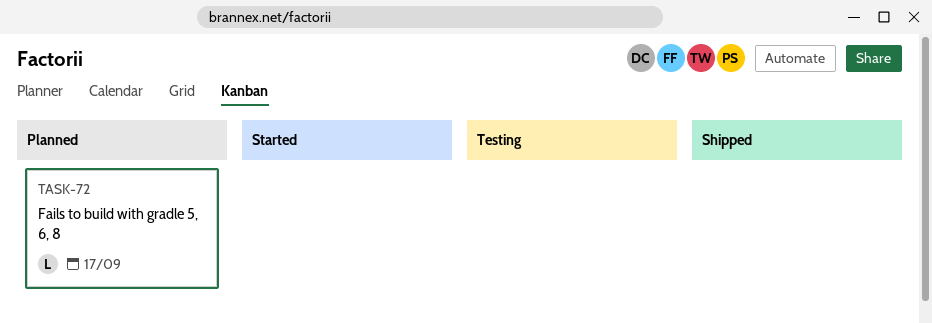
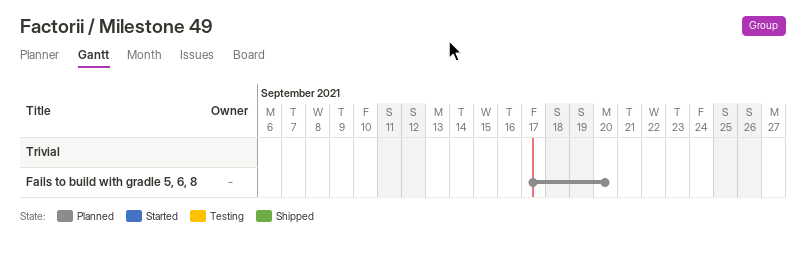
Fails to build with gradle 5, 6, 8, due: Sep 17 -> Sep 20

